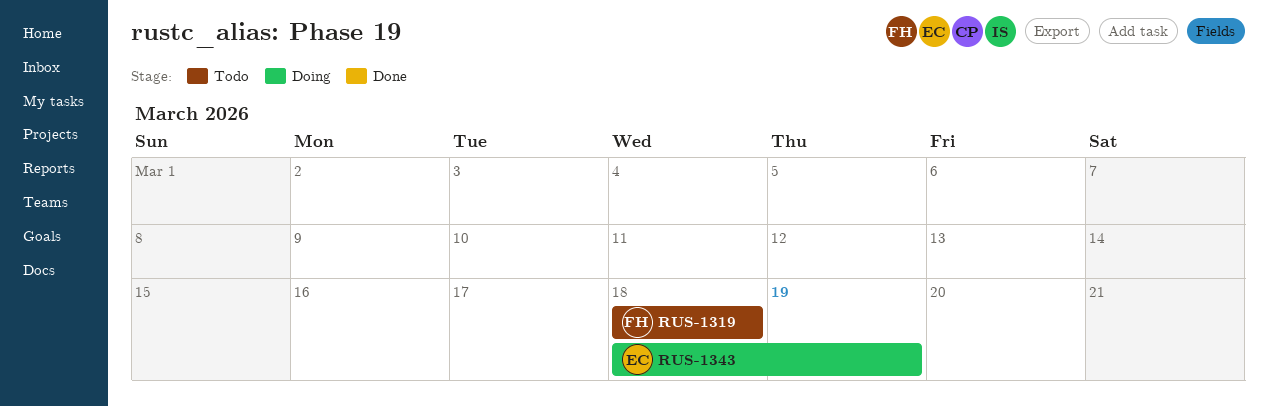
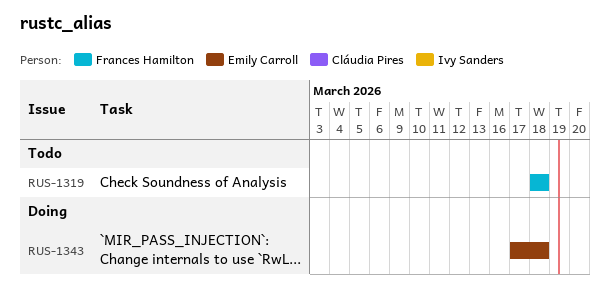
RUS-1343, start: Mar 18 -> Mar 17
RUS-1343, due: Mar 19 -> Mar 18

